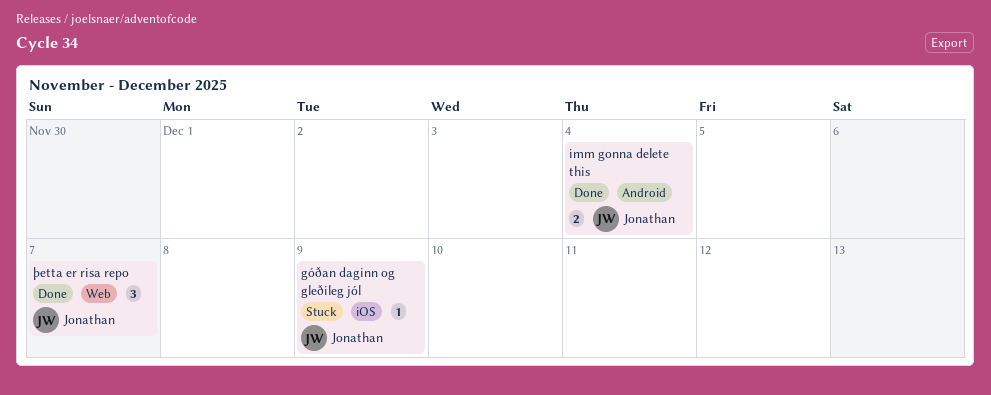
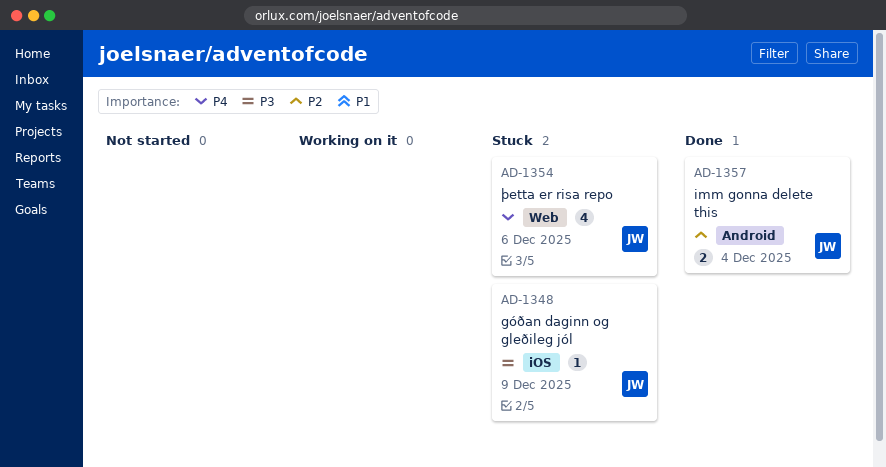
þetta er risa repo, status: Done -> Stuck
þetta er risa repo, estimate: 3 -> 4
þetta er risa repo, due: Dec 7 -> Dec 6

